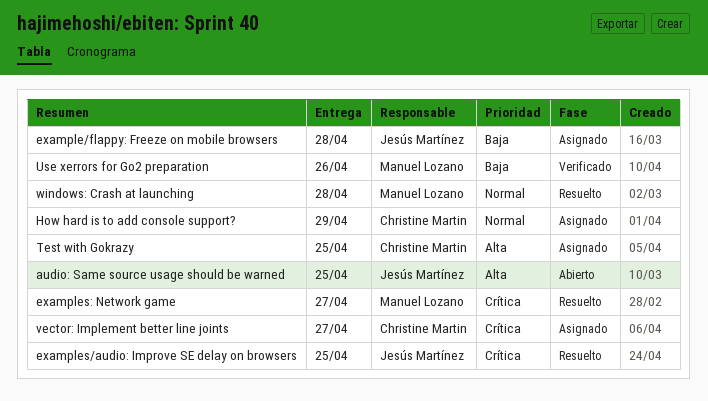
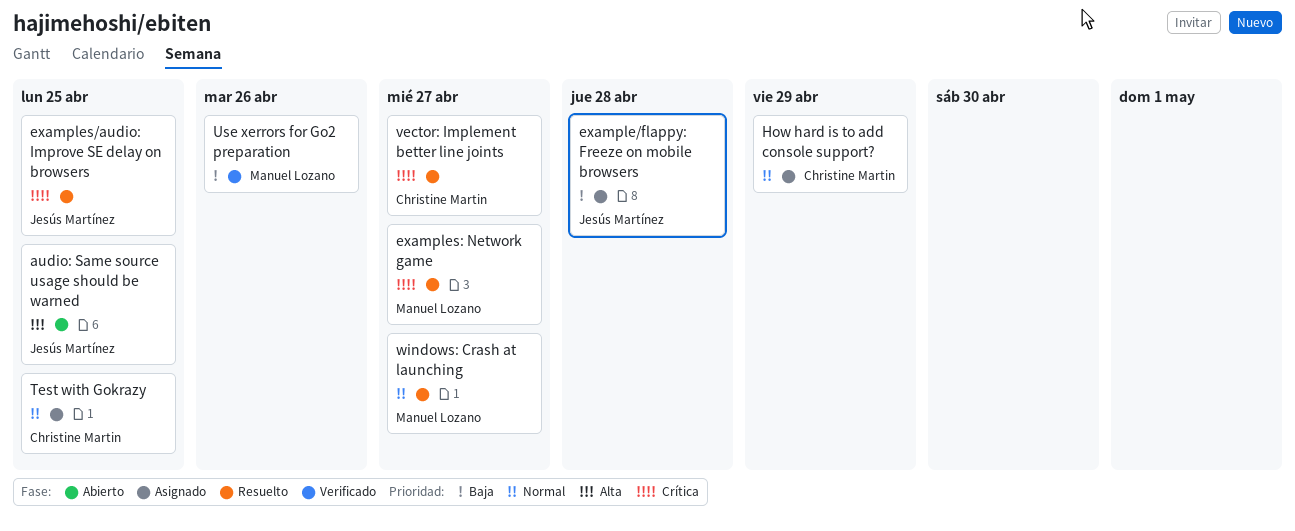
Test with Gokrazy, priority: Alta -> Normal
vector: Implement better line joints, status: Asignado -> Resuelto
windows: Crash at launching, due: Apr 28 -> Apr 27

